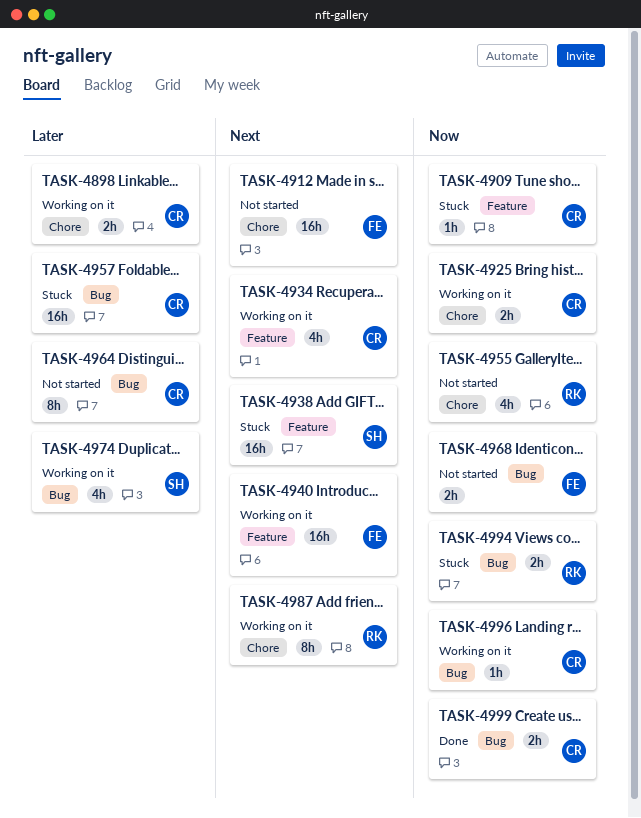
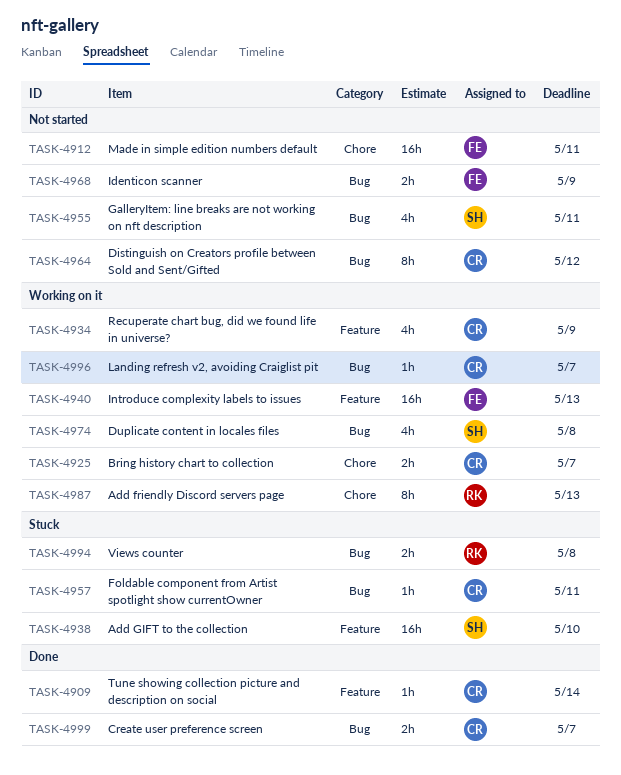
TASK-4898: present -> none
TASK-4909, status: Stuck -> Done
TASK-4955, owner: RK -> SH
TASK-4955, label: Chore -> Bug
TASK-4957, estimate: 16h -> 1h

